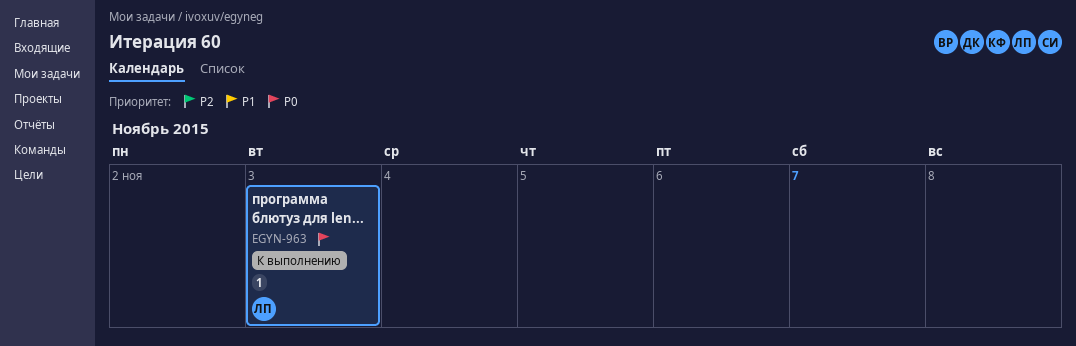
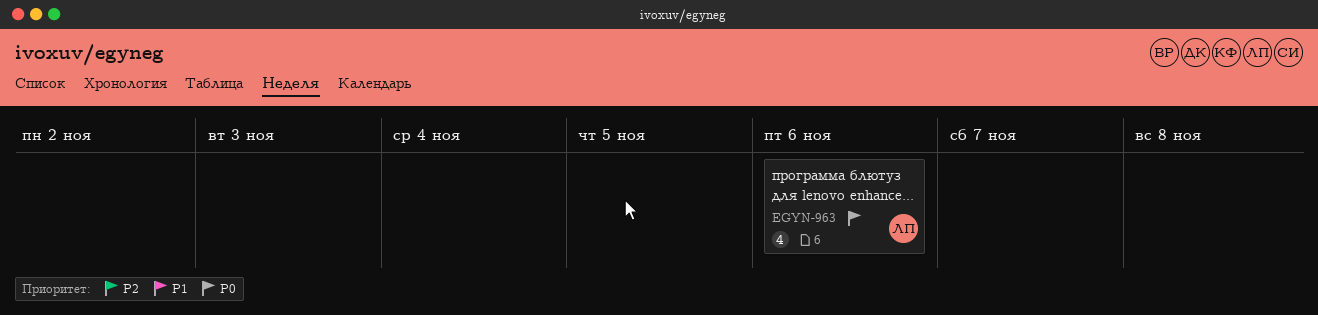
EGYN-963, estimate: 1 -> 4
EGYN-963, due: Nov 3 -> Nov 6

